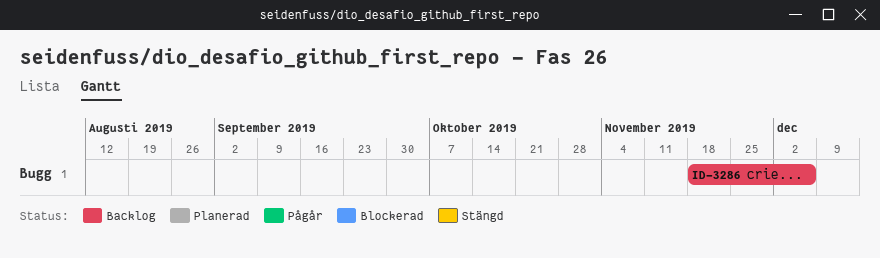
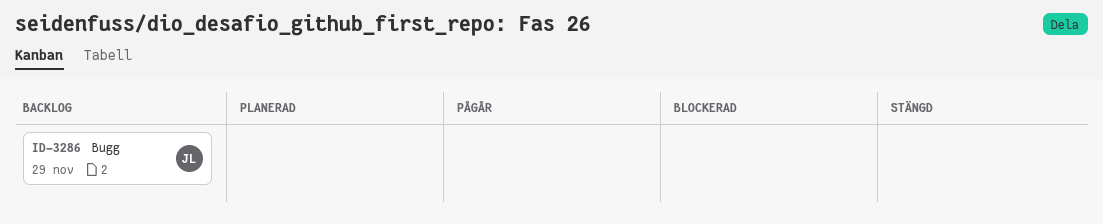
ID-3286, due: Dec 6 -> Nov 29

